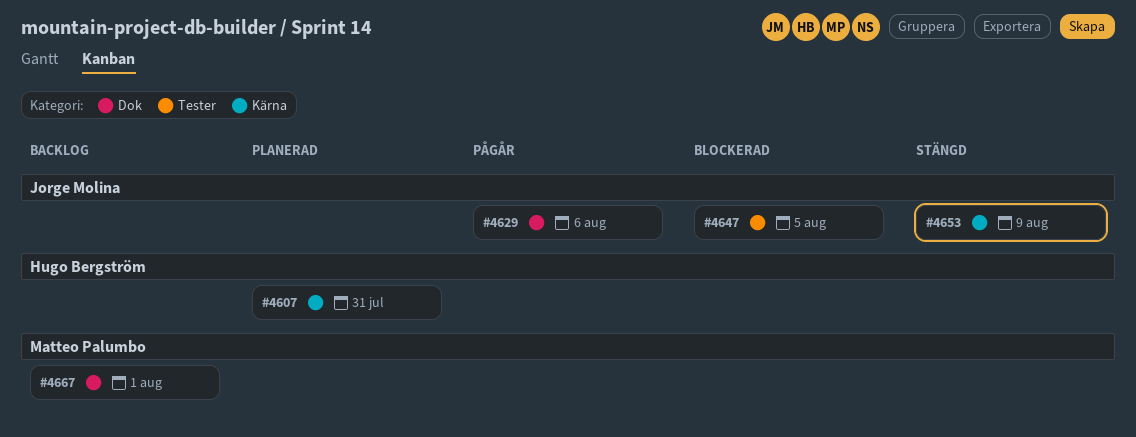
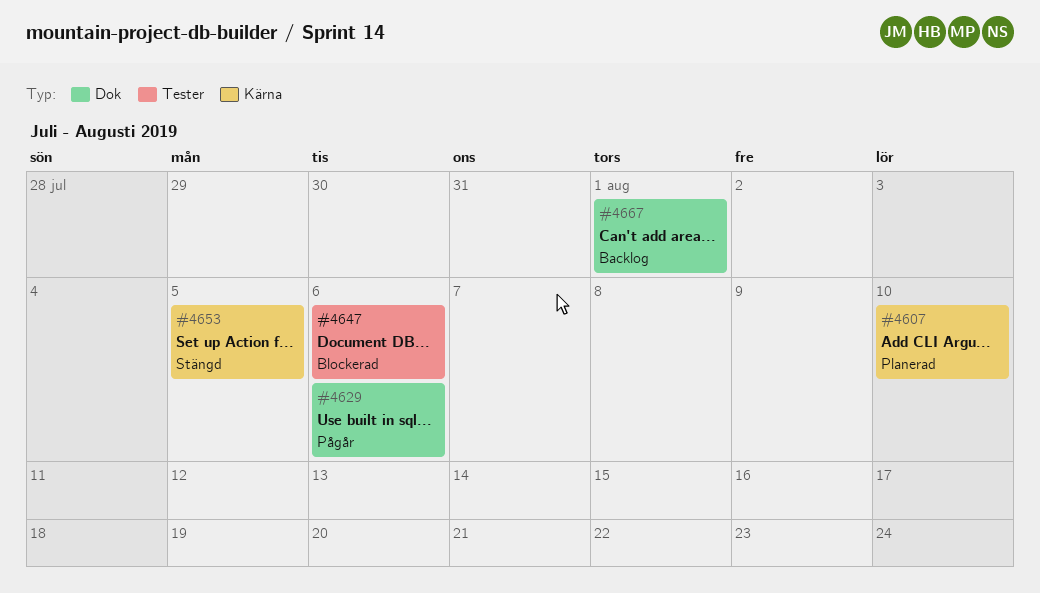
#4607, due: Jul 31 -> Aug 10
#4647, due: Aug 5 -> Aug 6
#4653, due: Aug 9 -> Aug 5

